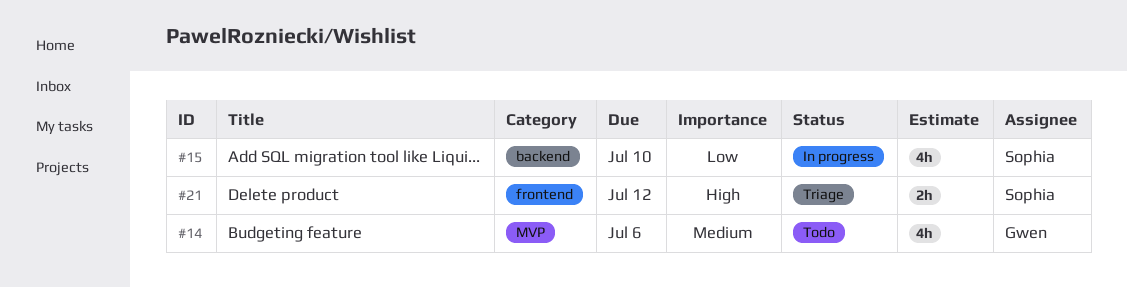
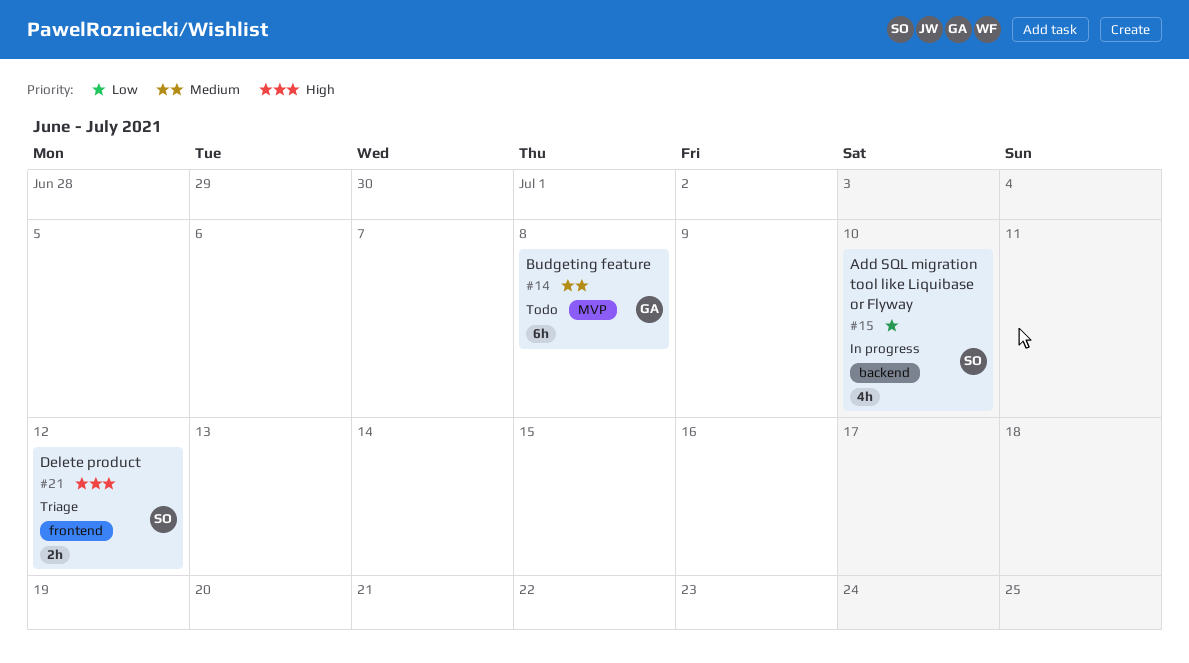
#14, estimate: 4h -> 6h
#14, due: Jul 6 -> Jul 8

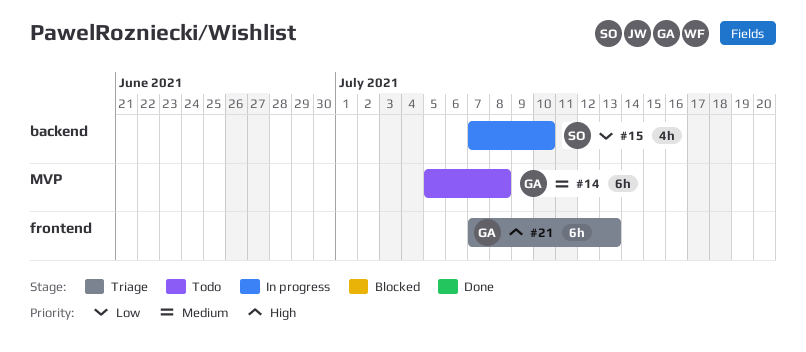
#21, owner: SO -> GA
#21, estimate: 2h -> 6h
#21, due: Jul 12 -> Jul 13

